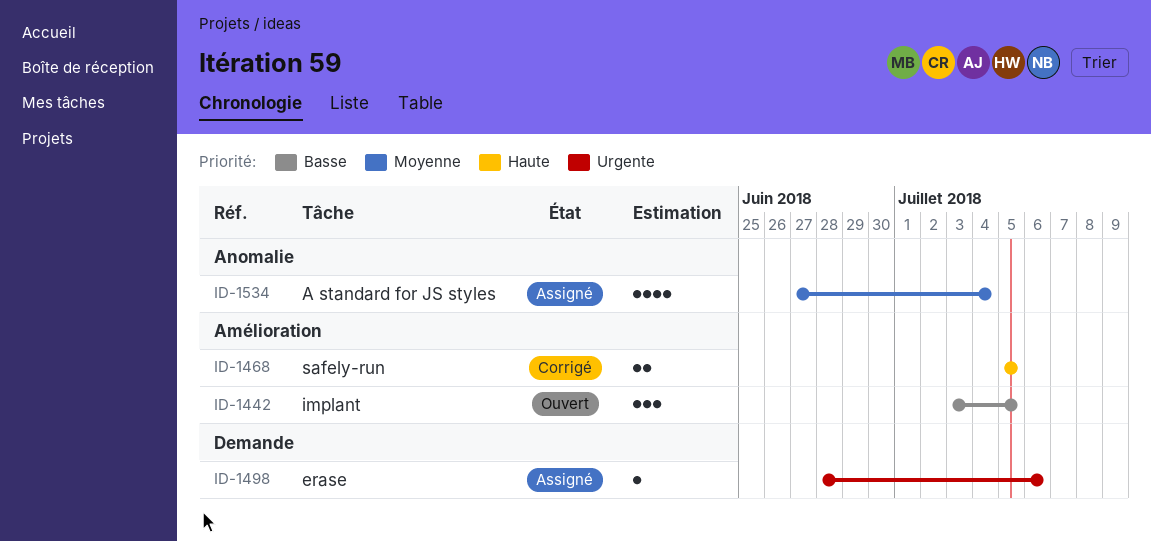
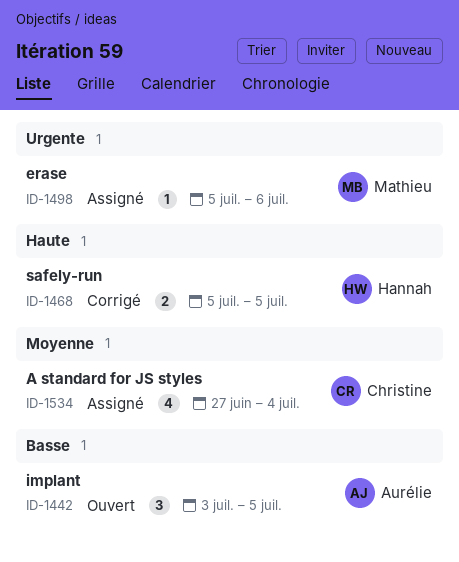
ID-1498, start: Jun 28 -> Jul 5

